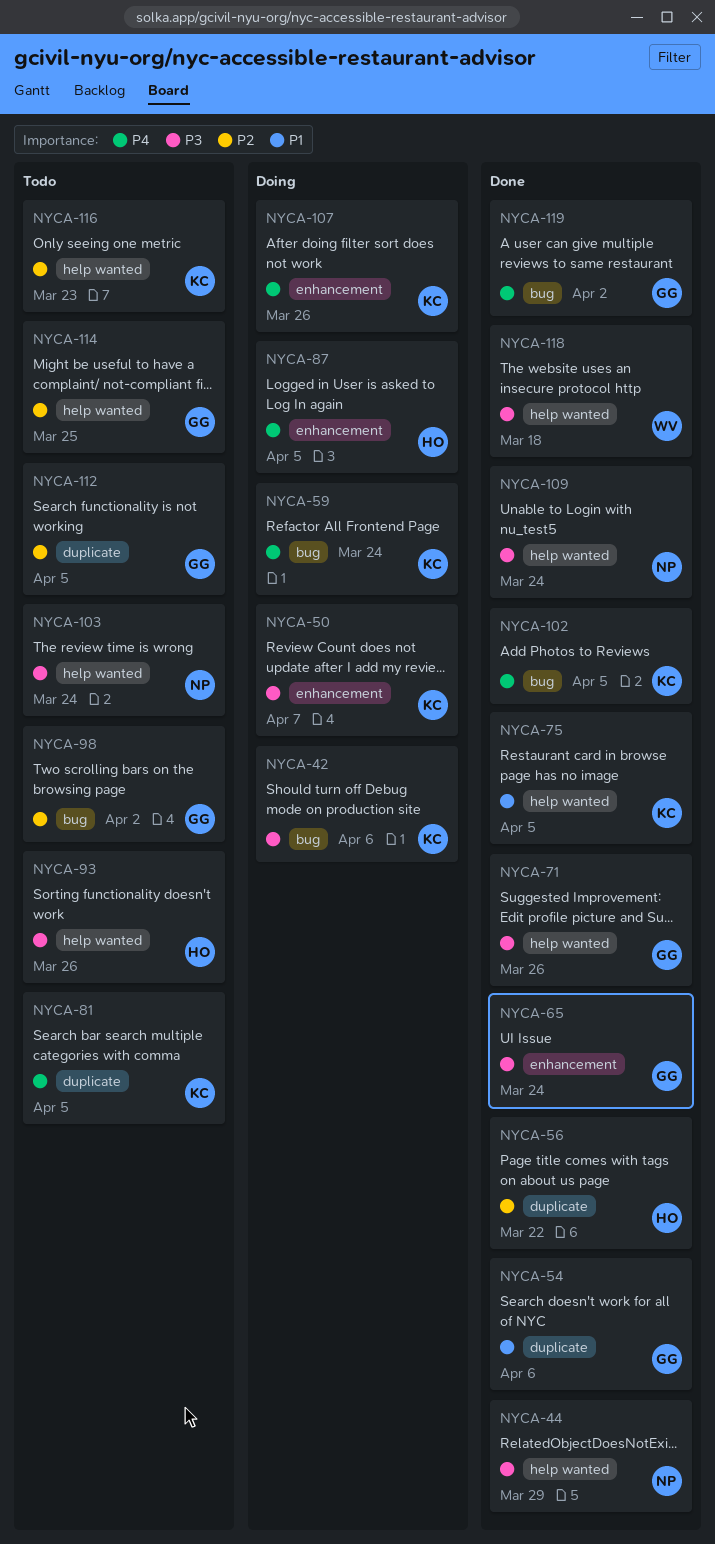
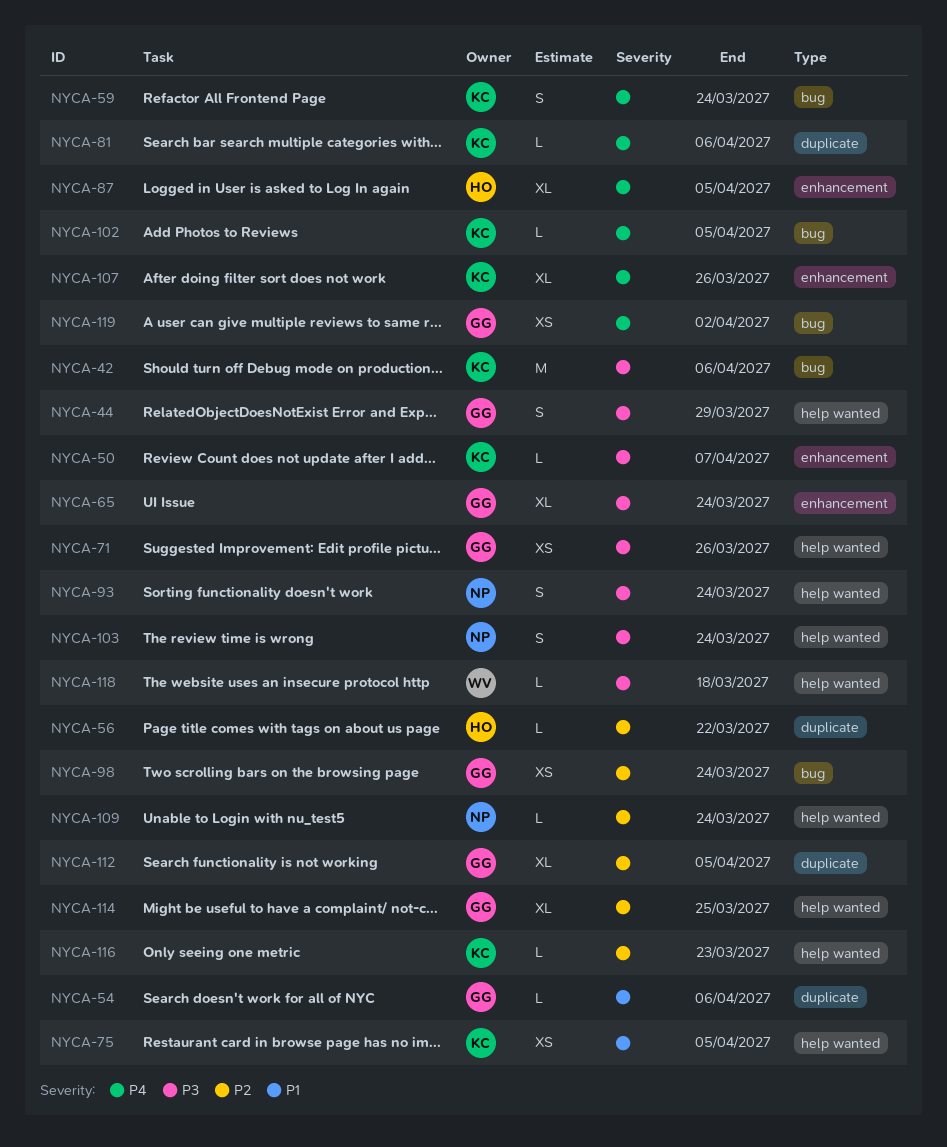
NYCA-44, owner: NP -> GG
NYCA-81, due: Apr 5 -> Apr 6
NYCA-93, owner: HO -> NP
NYCA-93, due: Mar 26 -> Mar 24
NYCA-98, due: Apr 2 -> Mar 24
NYCA-109, priority: P3 -> P2

